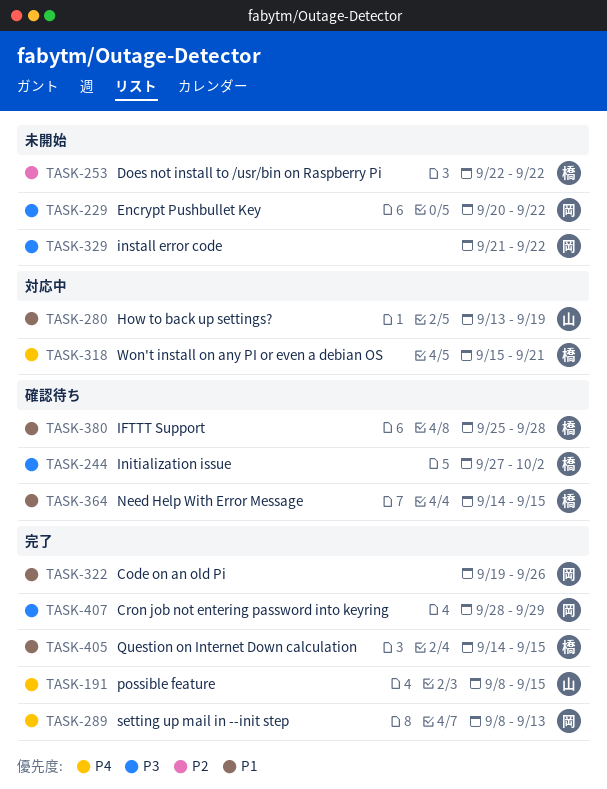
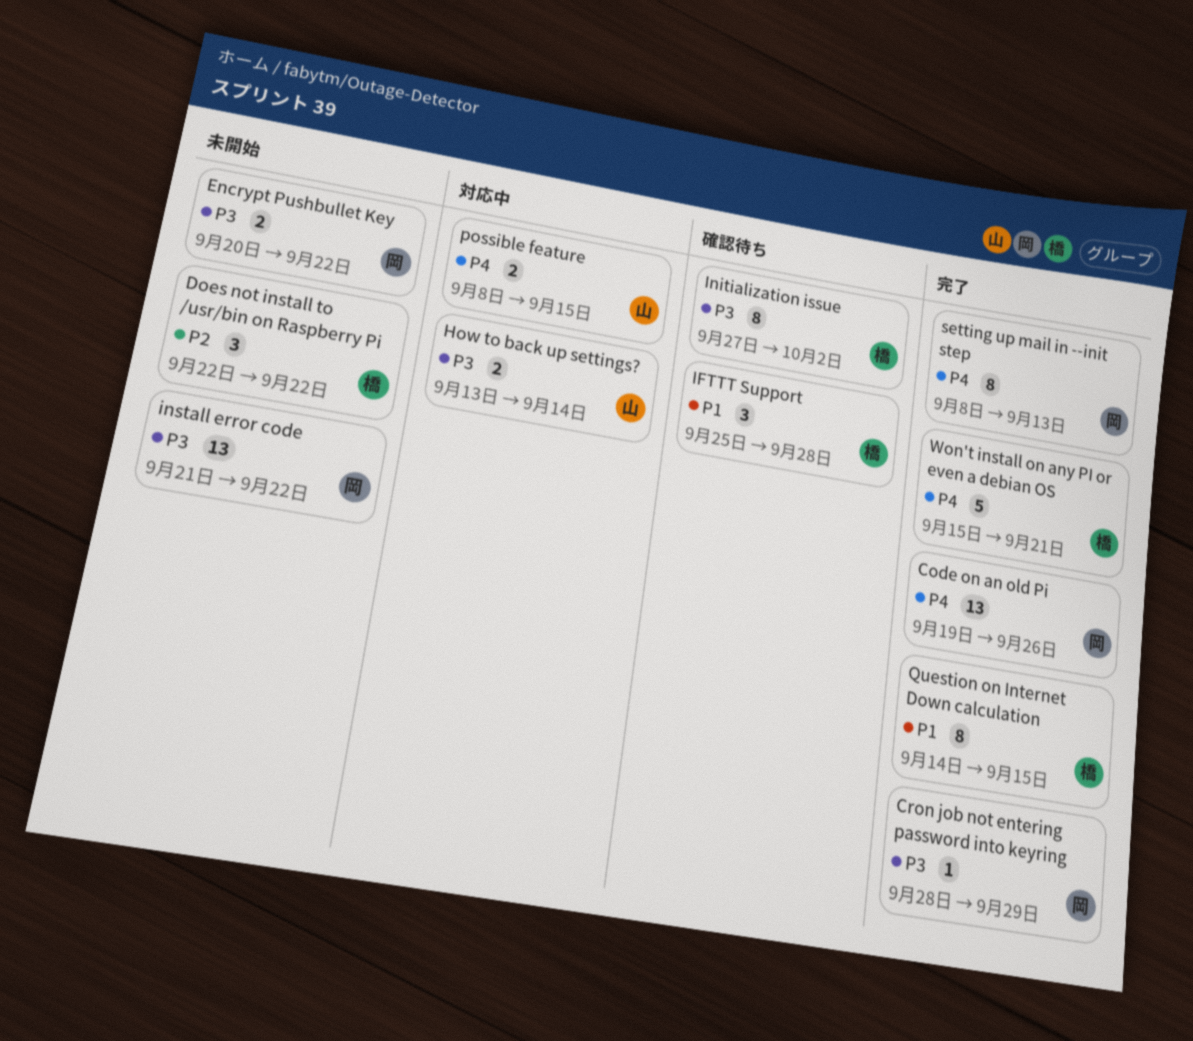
Code on an old Pi, priority: P1 -> P4
How to back up settings?, priority: P1 -> P3
How to back up settings?, due: Sep 19 -> Sep 14
Need Help With Error Message: present -> none
possible feature, status: 完了 -> 対応中
Won't install on any PI or even a debian OS, status: 対応中 -> 完了

